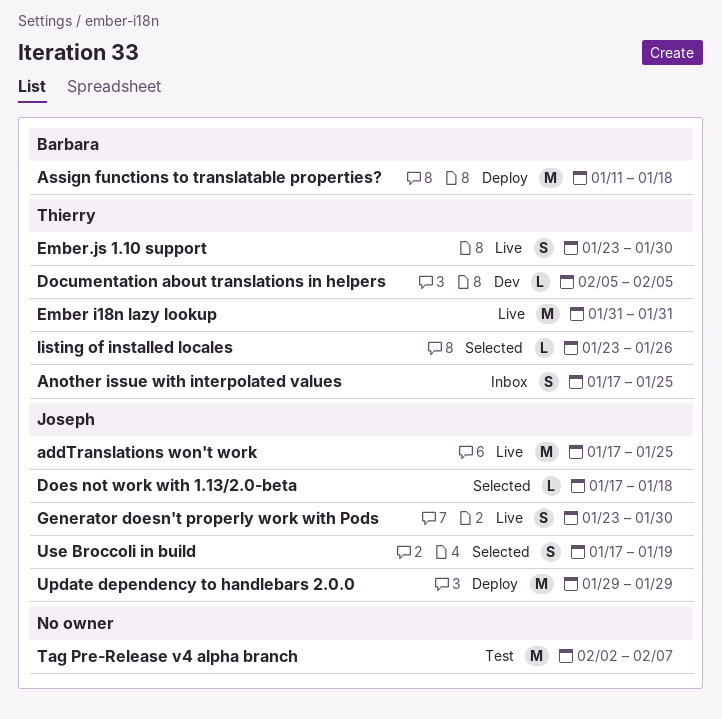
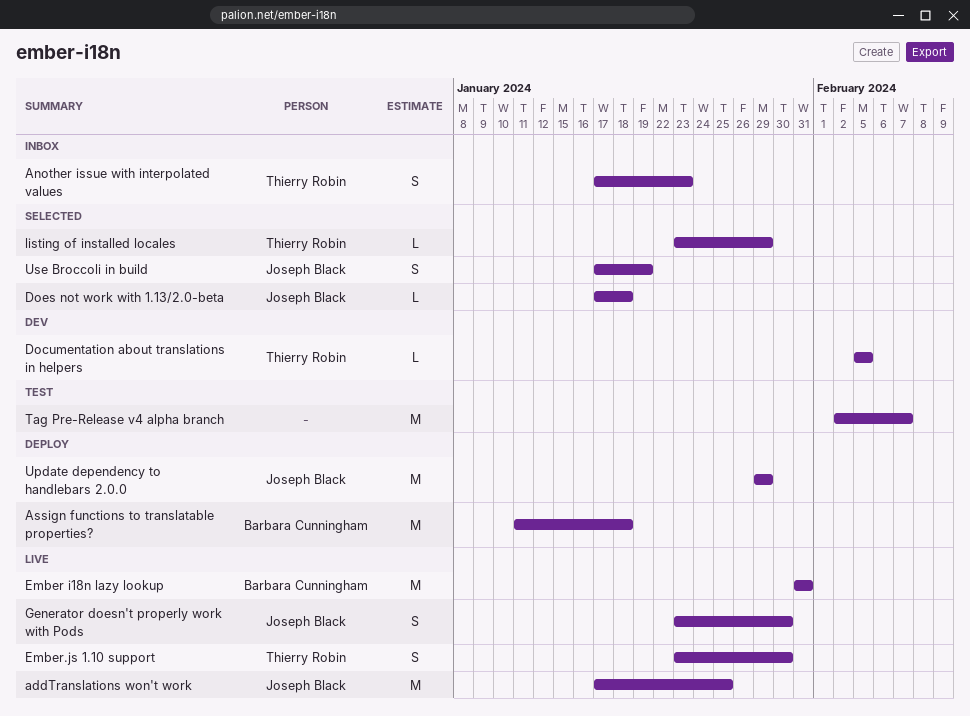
Another issue with interpolated values, due: Jan 25 -> Jan 23
Ember i18n lazy lookup, owner: Thierry Robin -> Barbara Cunningham
listing of installed locales, due: Jan 26 -> Jan 29

